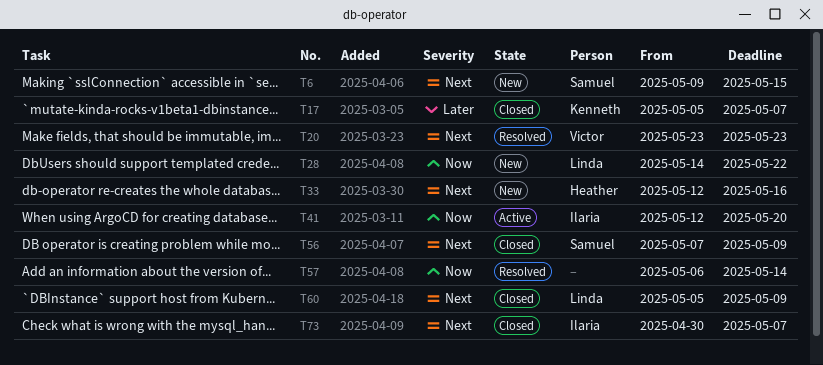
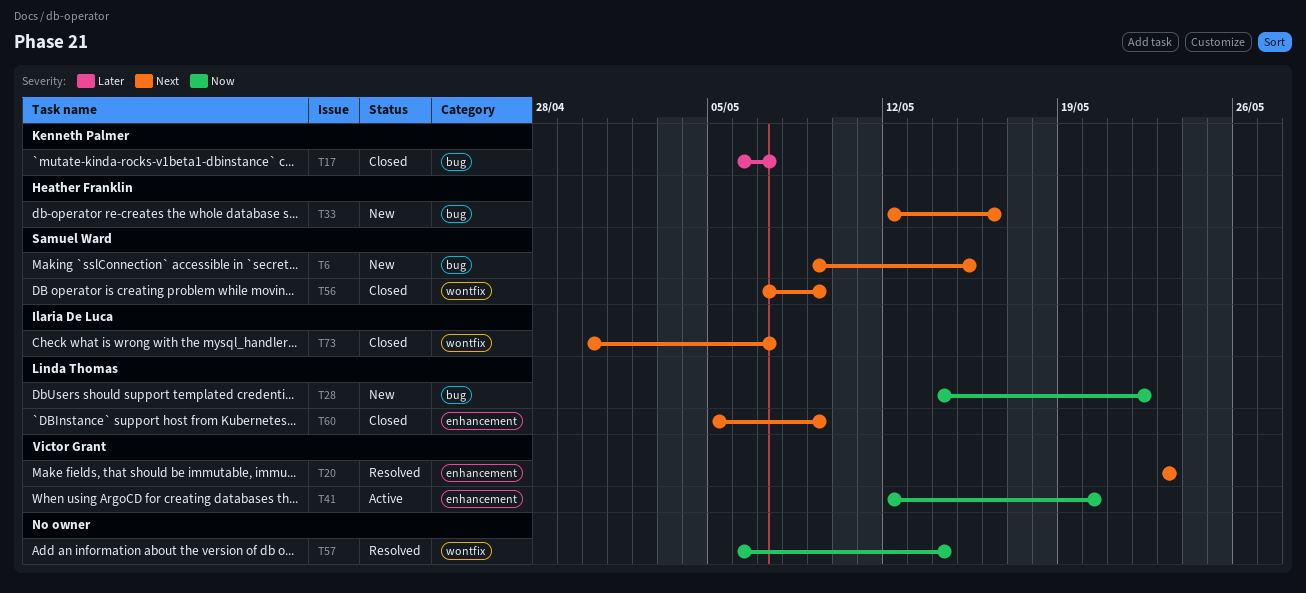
T17, start: May 5 -> May 6
T41, owner: Ilaria De Luca -> Victor Grant

